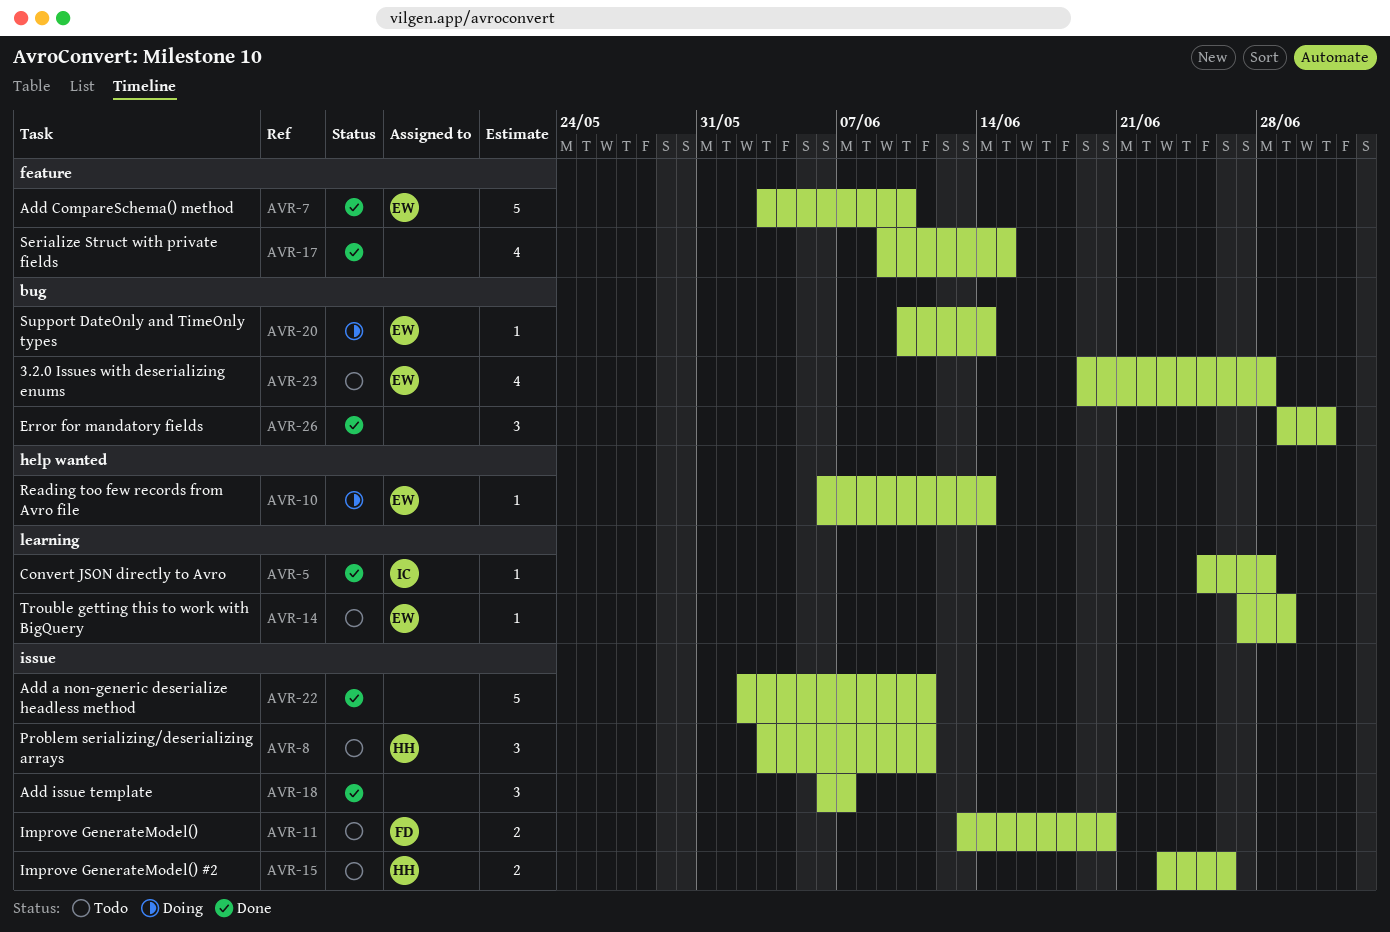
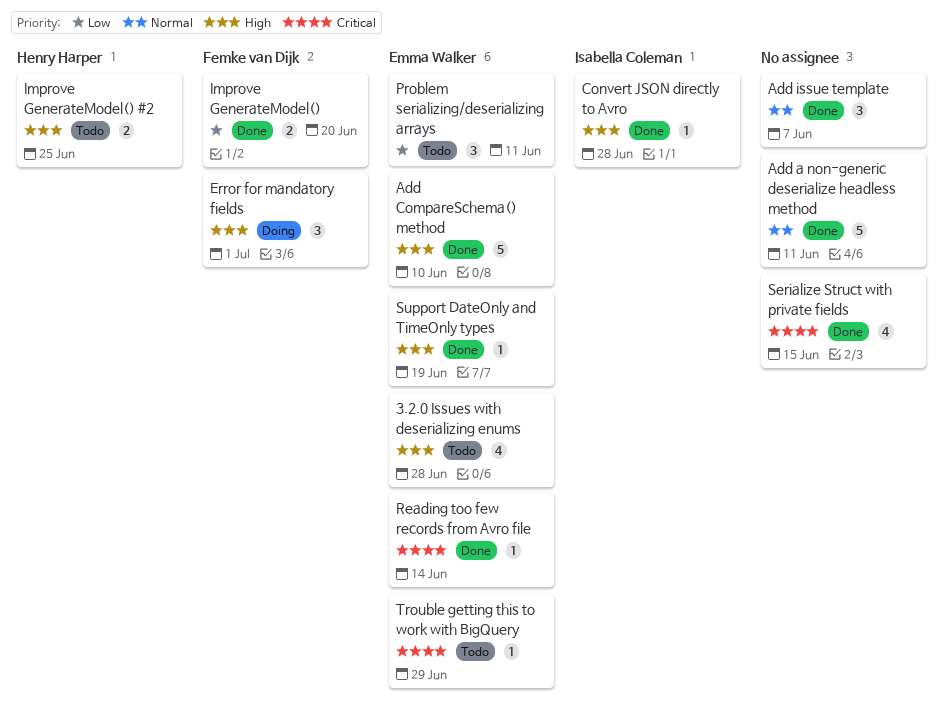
Error for mandatory fields, status: Done -> Doing
Error for mandatory fields, owner: none -> Femke van Dijk
Improve GenerateModel(), status: Todo -> Done
Improve GenerateModel() #2, due: Jun 26 -> Jun 25
Problem serializing/deserializing arrays, owner: Henry Harper -> Emma Walker
Reading too few records from Avro file, status: Doing -> Done
Support DateOnly and TimeOnly types, status: Doing -> Done
Support DateOnly and TimeOnly types, due: Jun 14 -> Jun 19

